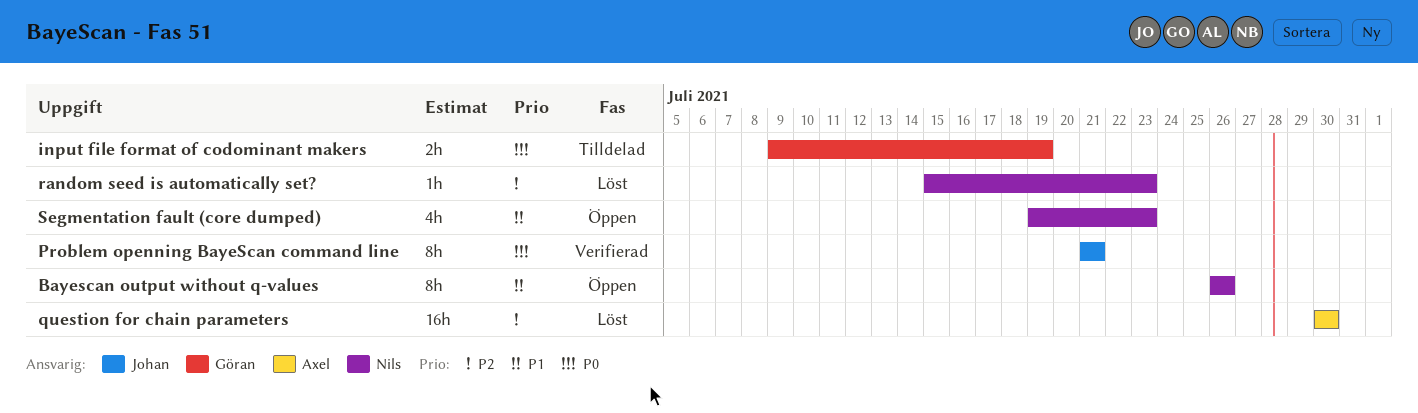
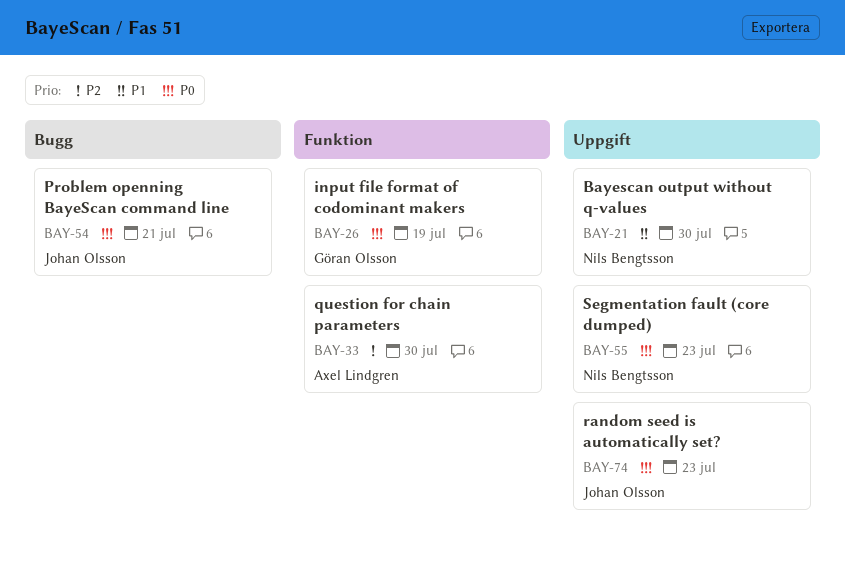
Bayescan output without q-values, due: Jul 26 -> Jul 30
random seed is automatically set?, owner: Nils Bengtsson -> Johan Olsson
random seed is automatically set?, priority: P2 -> P0
Segmentation fault (core dumped), priority: P1 -> P0

